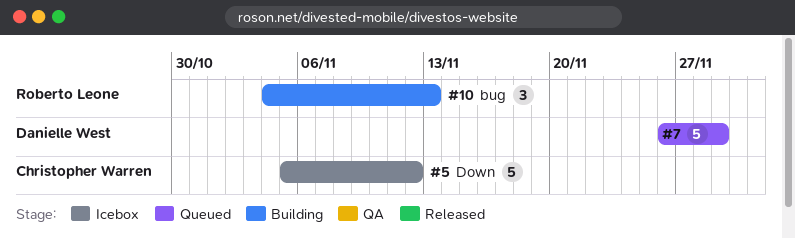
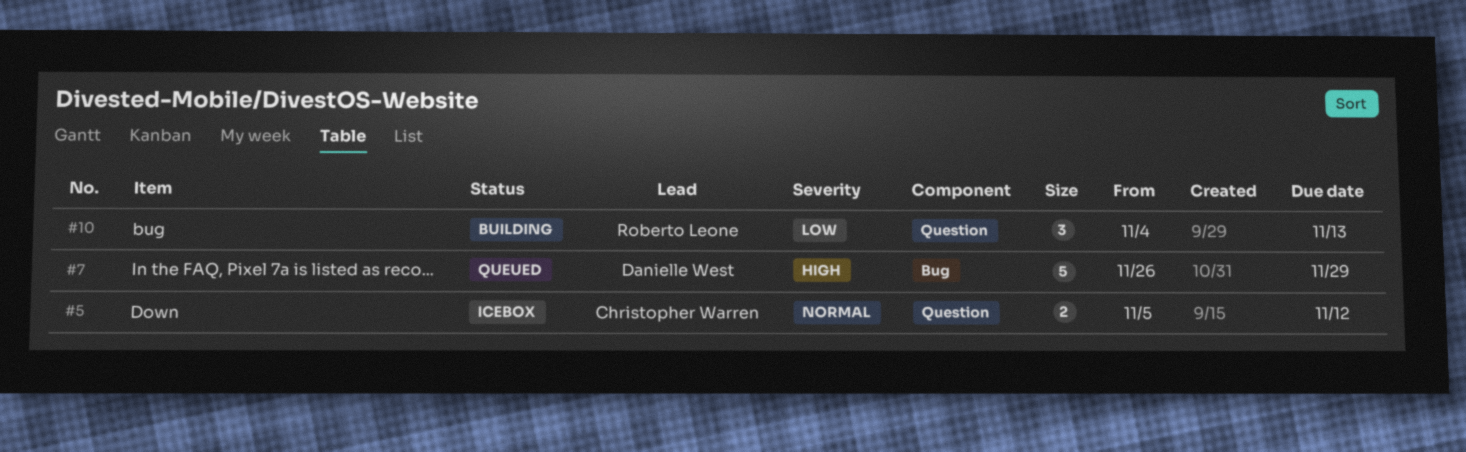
#5, estimate: 5 -> 2

